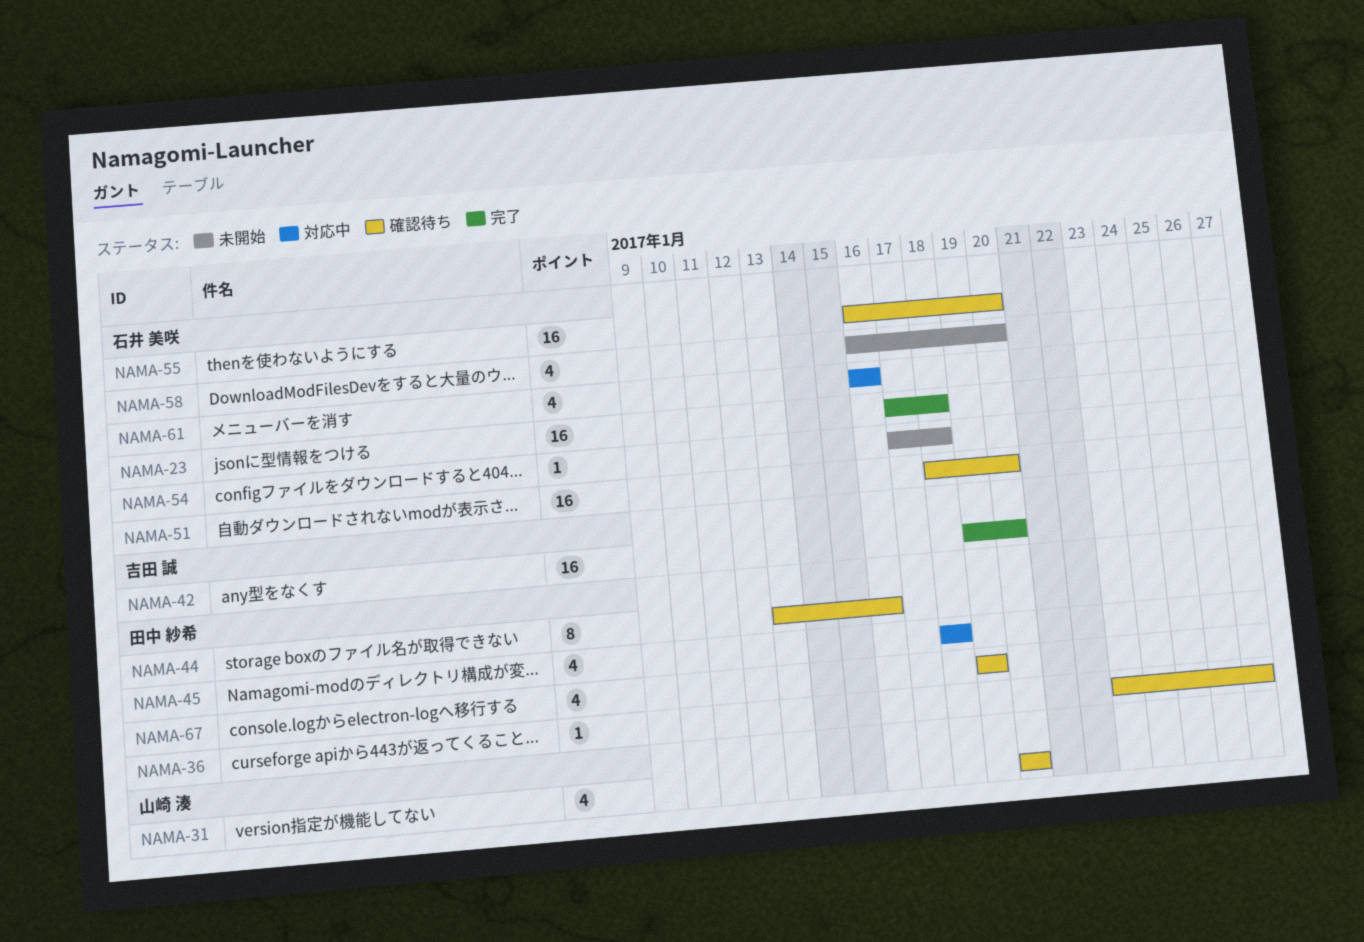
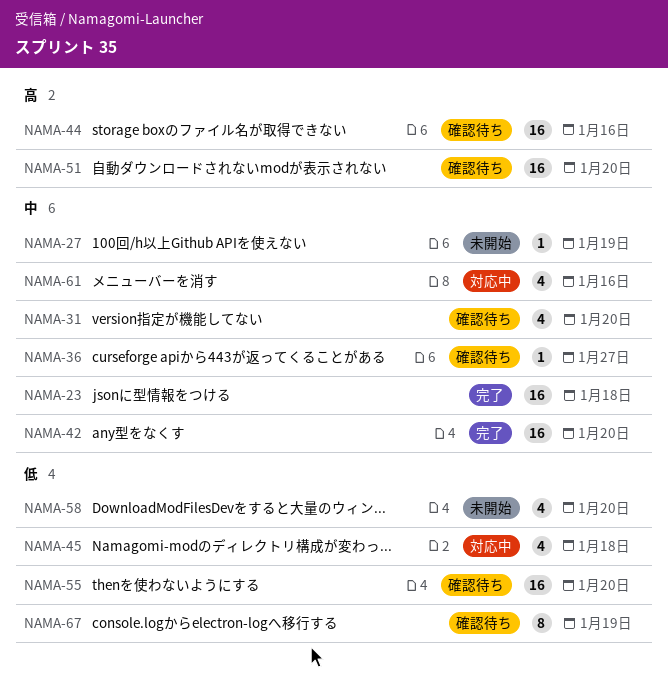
NAMA-27: none -> present
NAMA-44, estimate: 8 -> 16
NAMA-54: present -> none
NAMA-67, estimate: 4 -> 8

